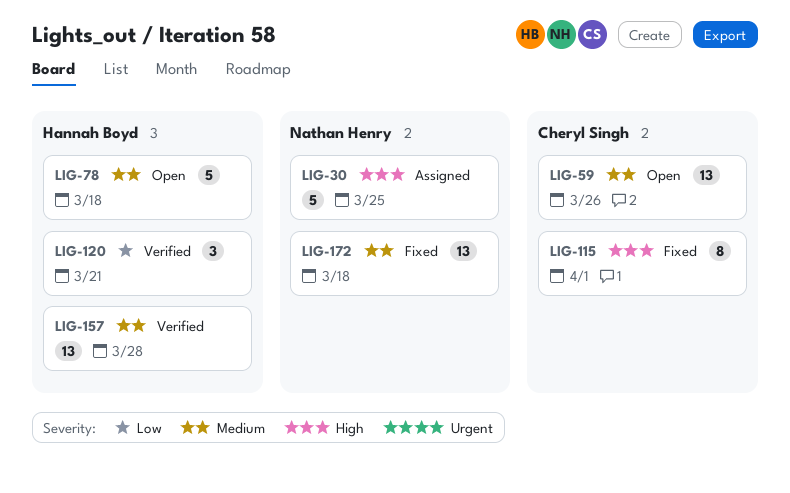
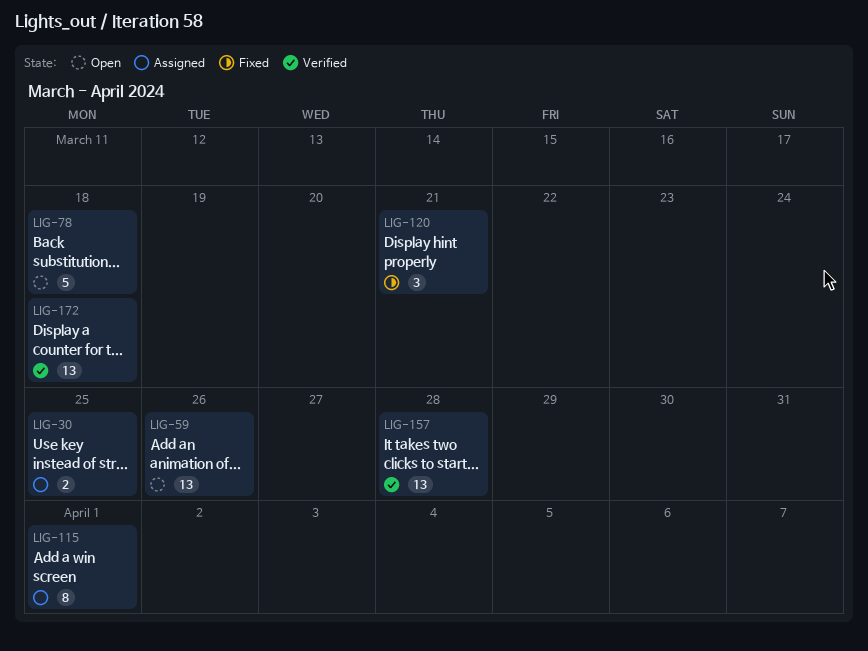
LIG-30, estimate: 5 -> 2
LIG-115, status: Fixed -> Assigned
LIG-120, status: Verified -> Fixed
LIG-172, status: Fixed -> Verified

